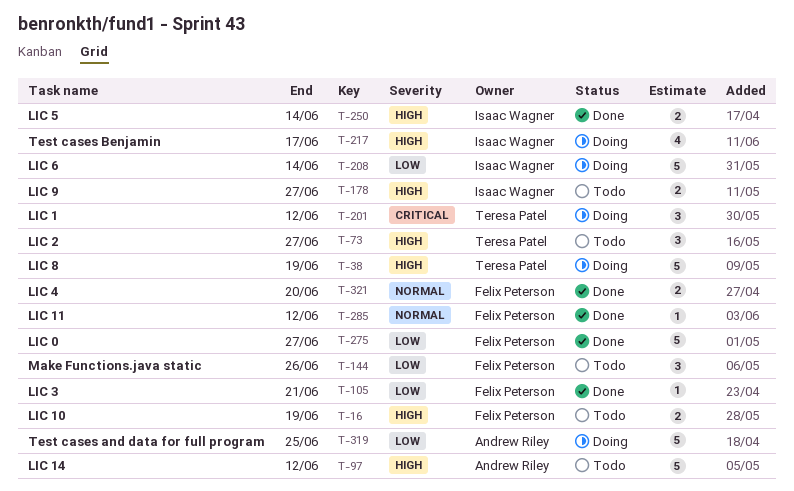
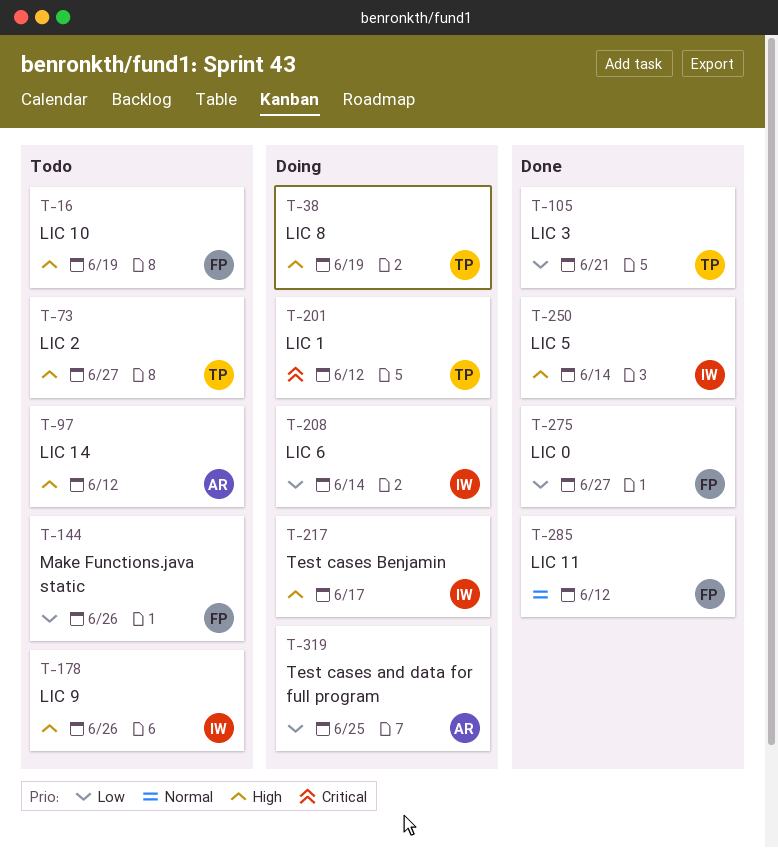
T-105, owner: Felix Peterson -> Teresa Patel
T-178, due: Jun 27 -> Jun 26
T-321: present -> none

